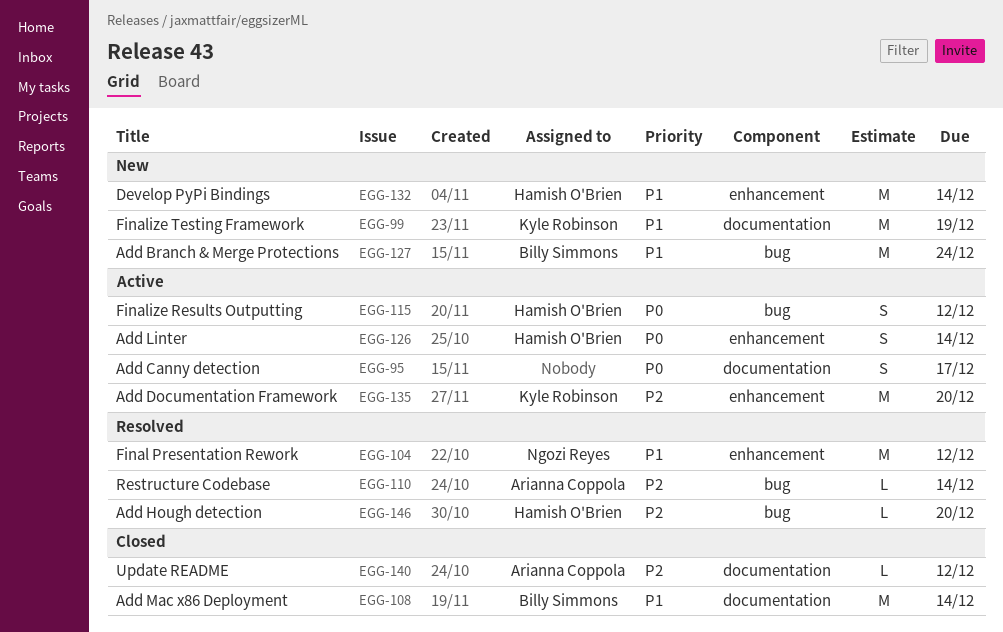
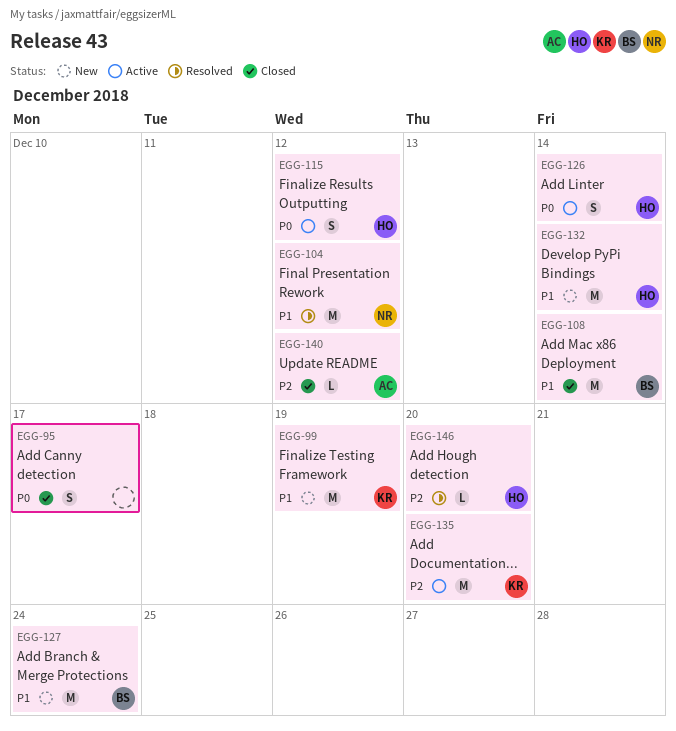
EGG-95, status: Active -> Closed
EGG-110: present -> none

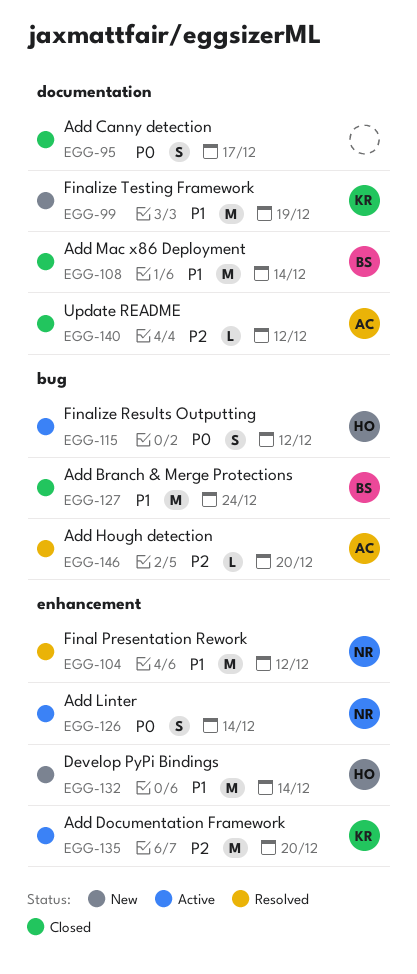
EGG-126, owner: HO -> NR
EGG-127, status: New -> Closed
EGG-146, owner: HO -> AC

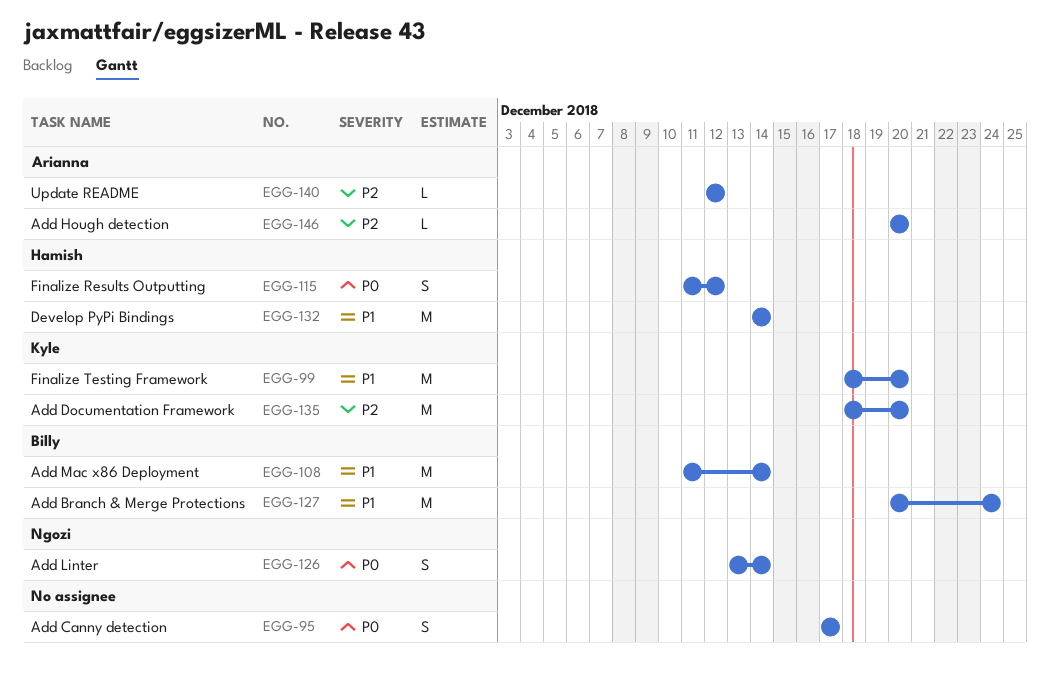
EGG-99, due: Dec 19 -> Dec 20
EGG-104: present -> none

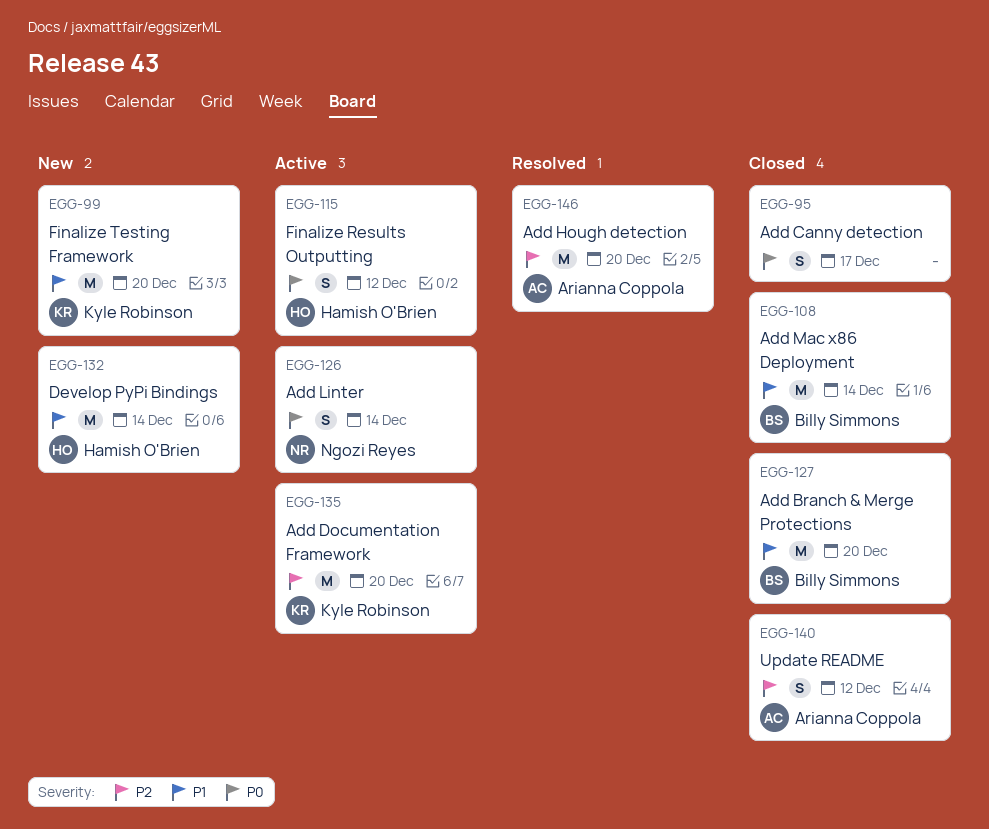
EGG-127, due: Dec 24 -> Dec 20
EGG-140, estimate: L -> S
EGG-146, estimate: L -> M

